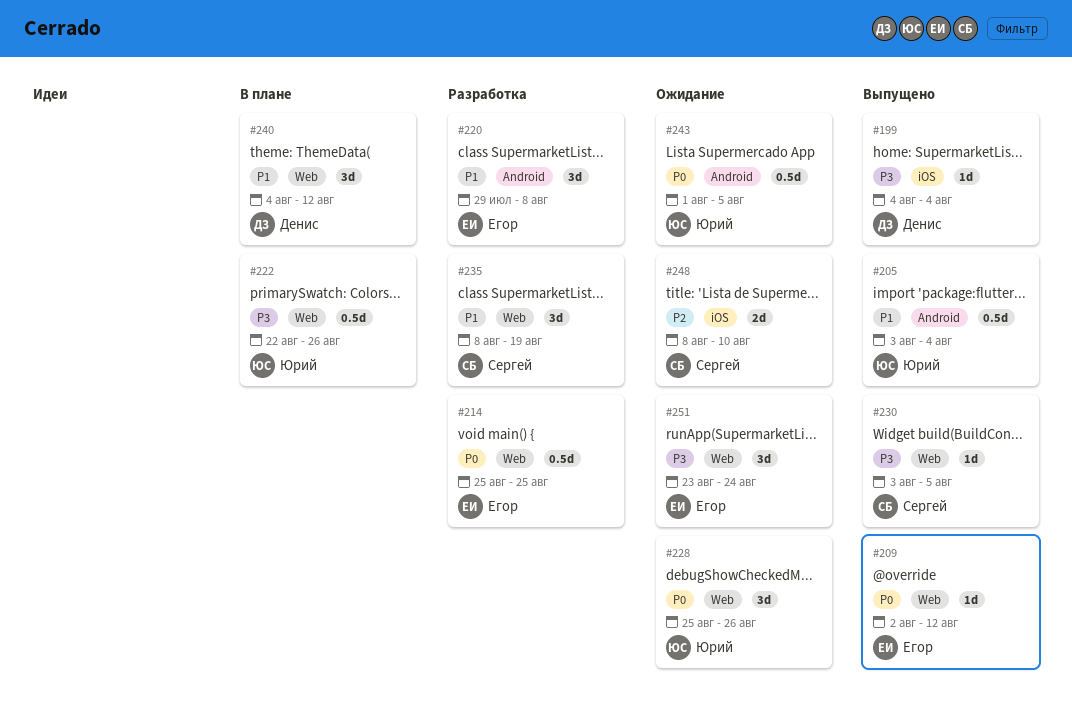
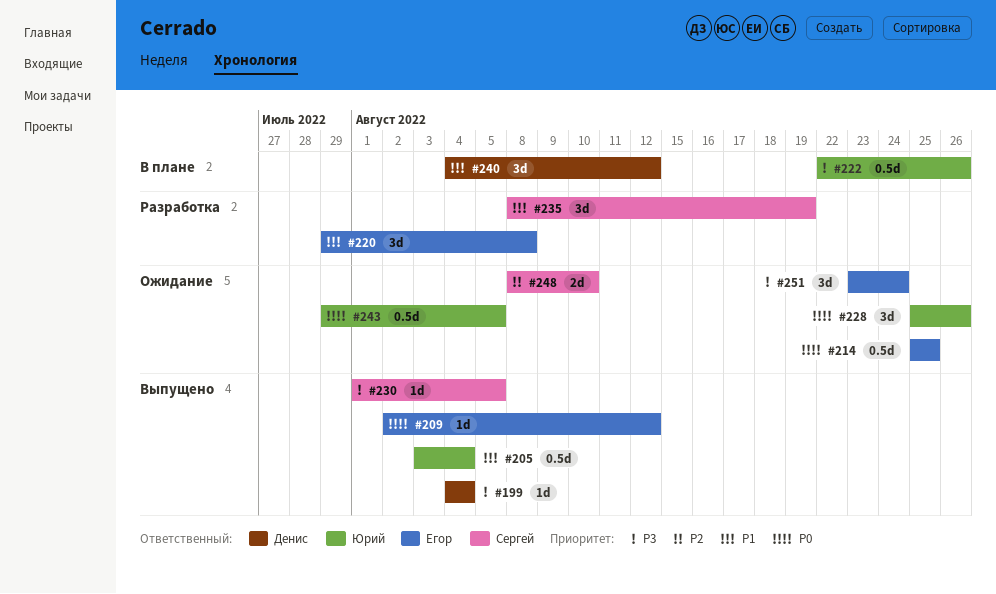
#214, status: Разработка -> Ожидание
#230, start: Aug 3 -> Aug 1
#243, start: Aug 1 -> Jul 29

